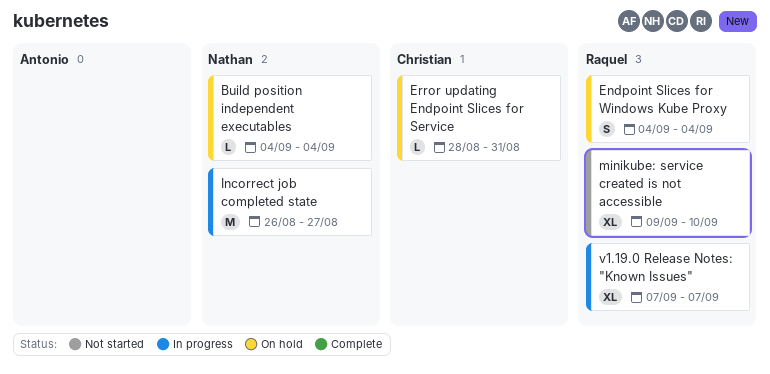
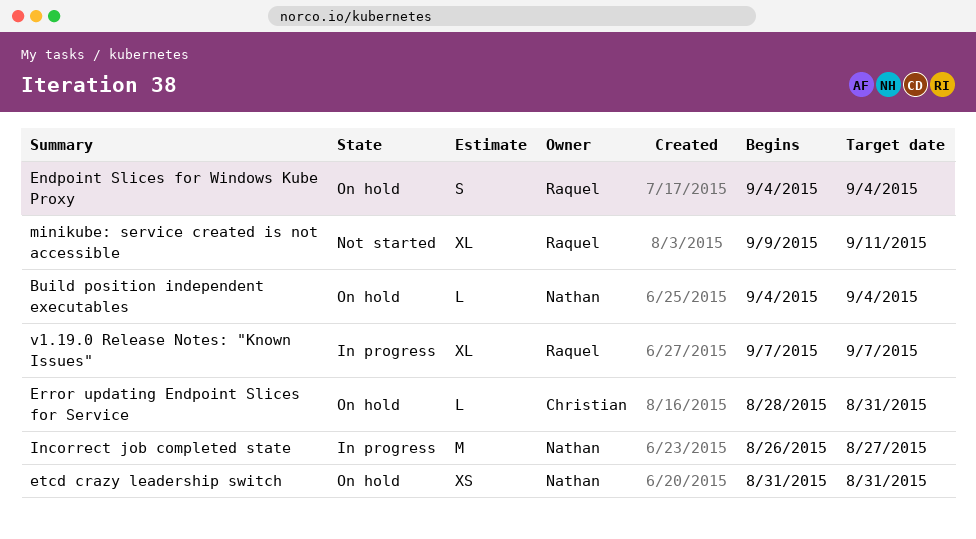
etcd crazy leadership switch: none -> present
minikube: service created is not accessible, due: Sep 10 -> Sep 11

